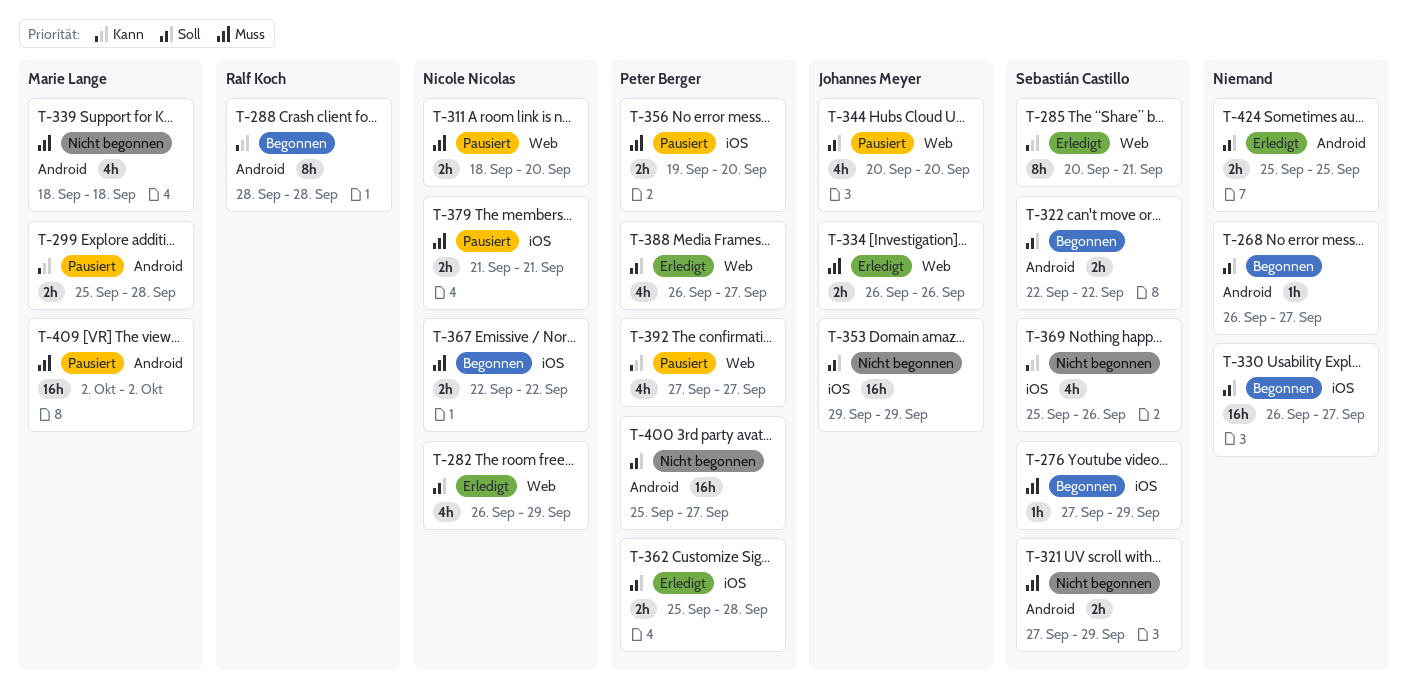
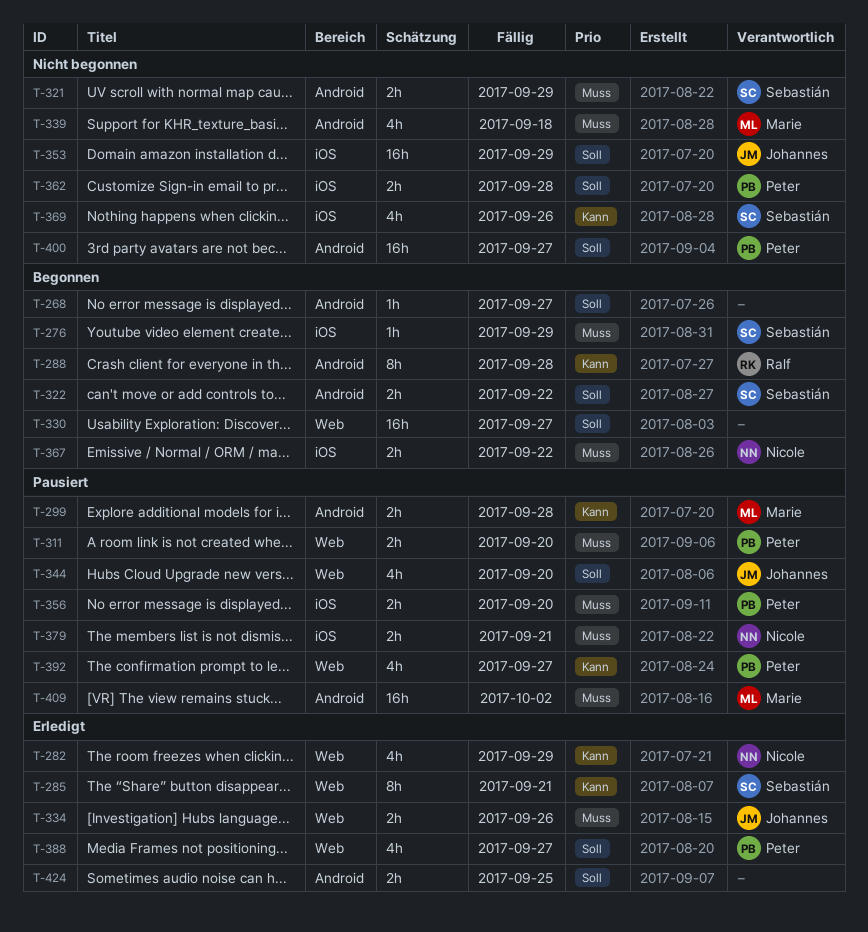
T-282, priority: Soll -> Kann
T-311, owner: Nicole Nicolas -> Peter Berger
T-330, label: iOS -> Web
T-362, status: Erledigt -> Nicht begonnen

